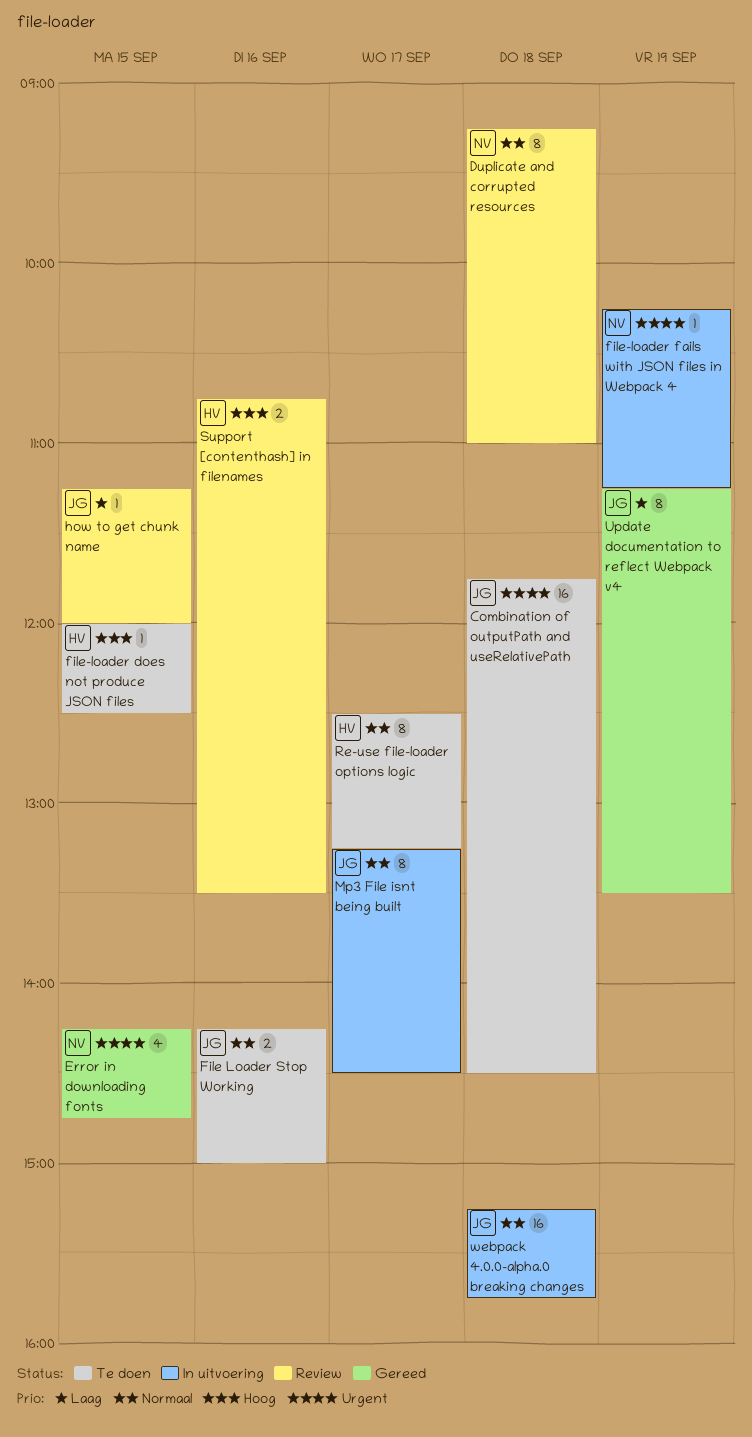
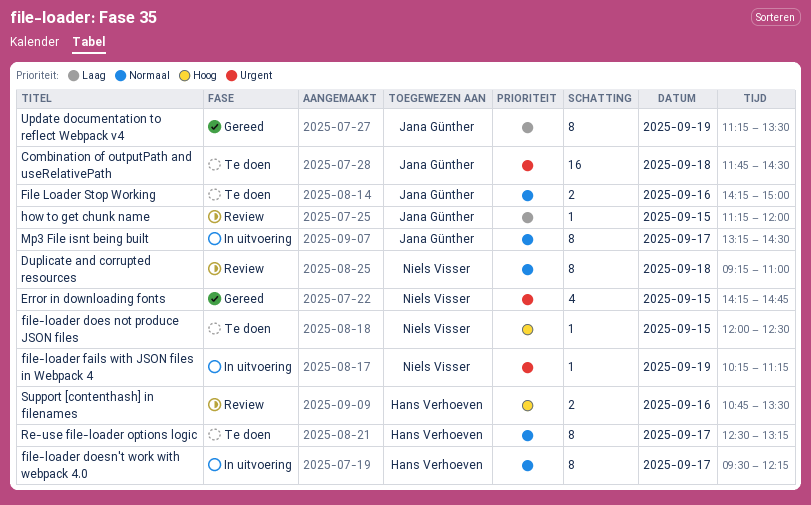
file-loader does not produce JSON files, owner: Hans Verhoeven -> Niels Visser
file-loader doesn't work with webpack 4.0: none -> present
webpack 4.0.0-alpha.0 breaking changes: present -> none

